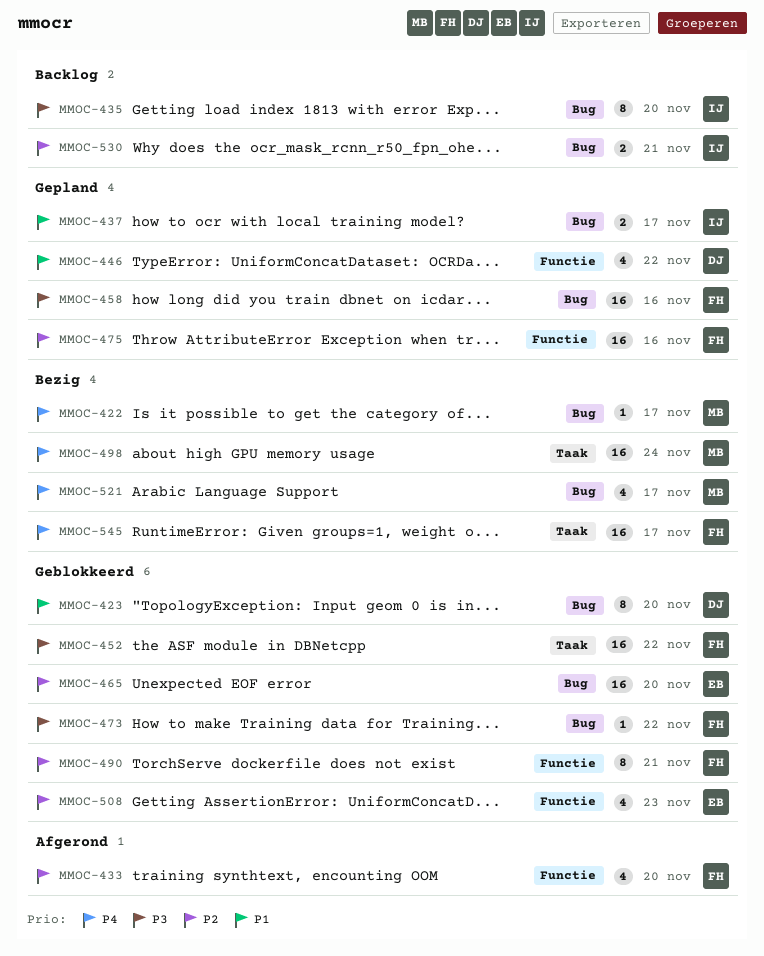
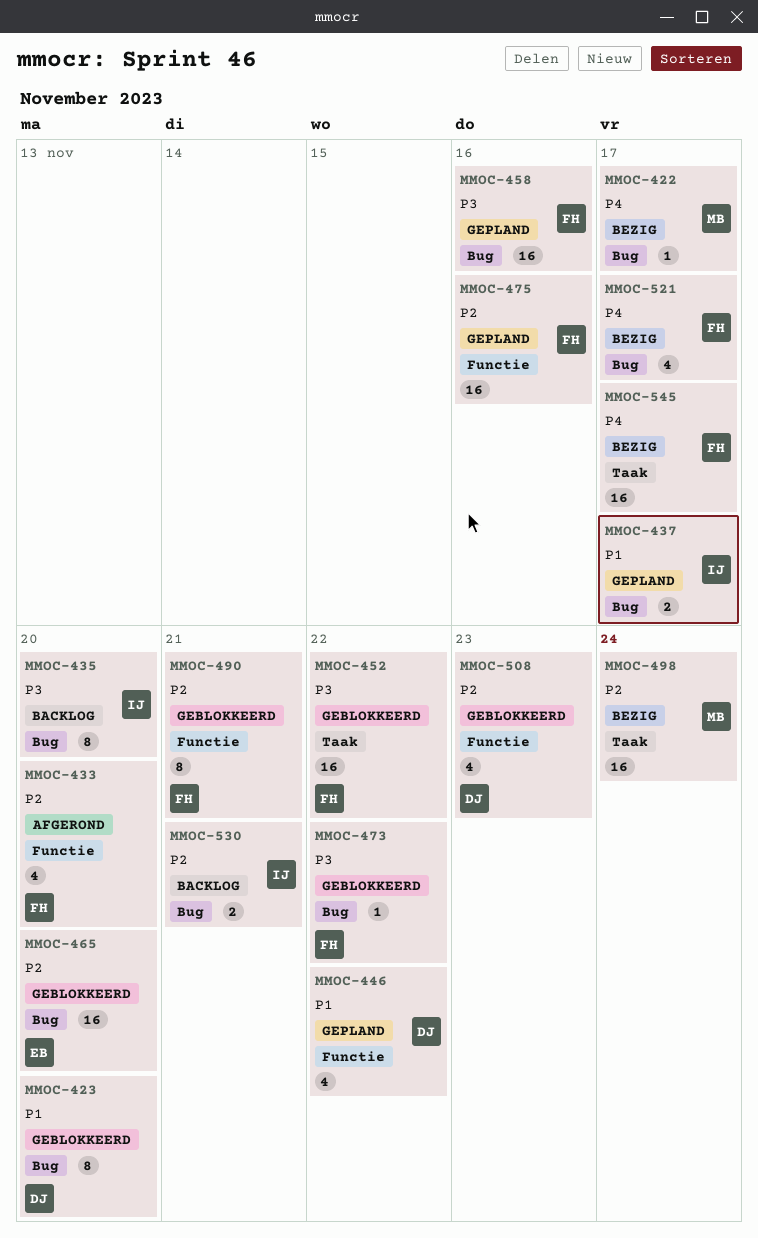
MMOC-498, priority: P4 -> P2
MMOC-508, owner: EB -> DJ
MMOC-521, owner: MB -> FH

